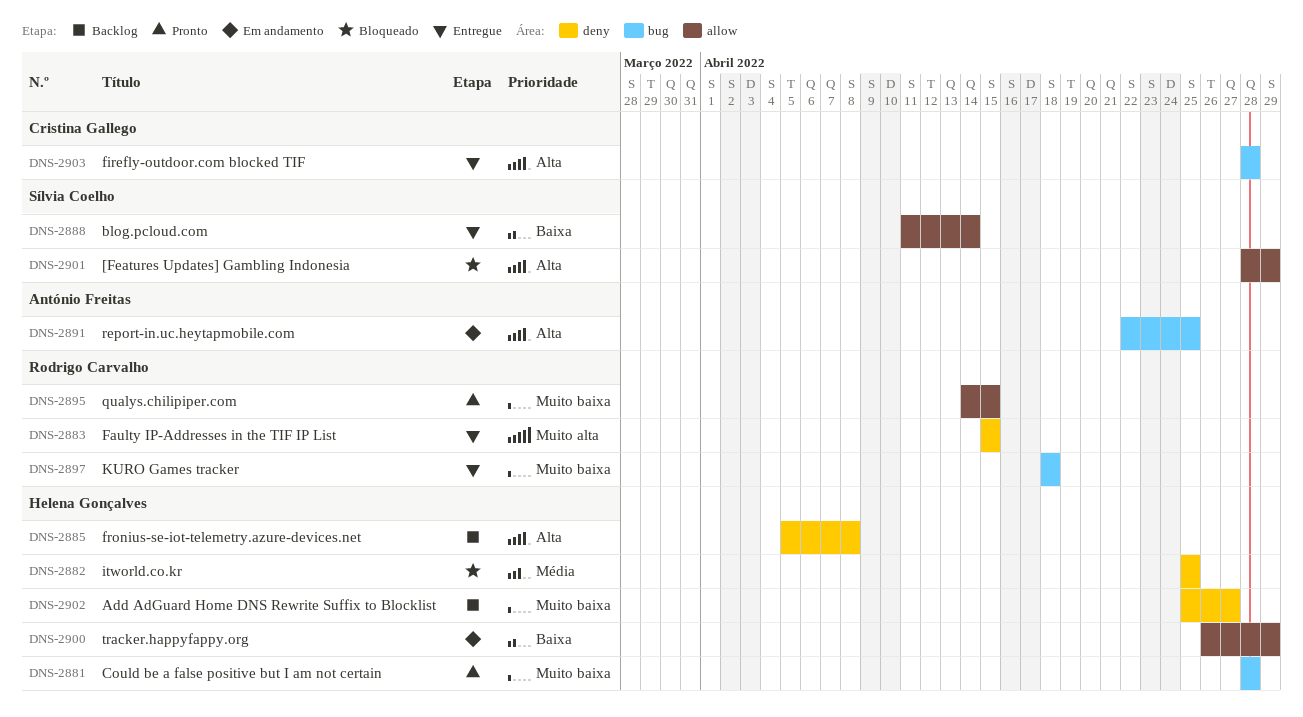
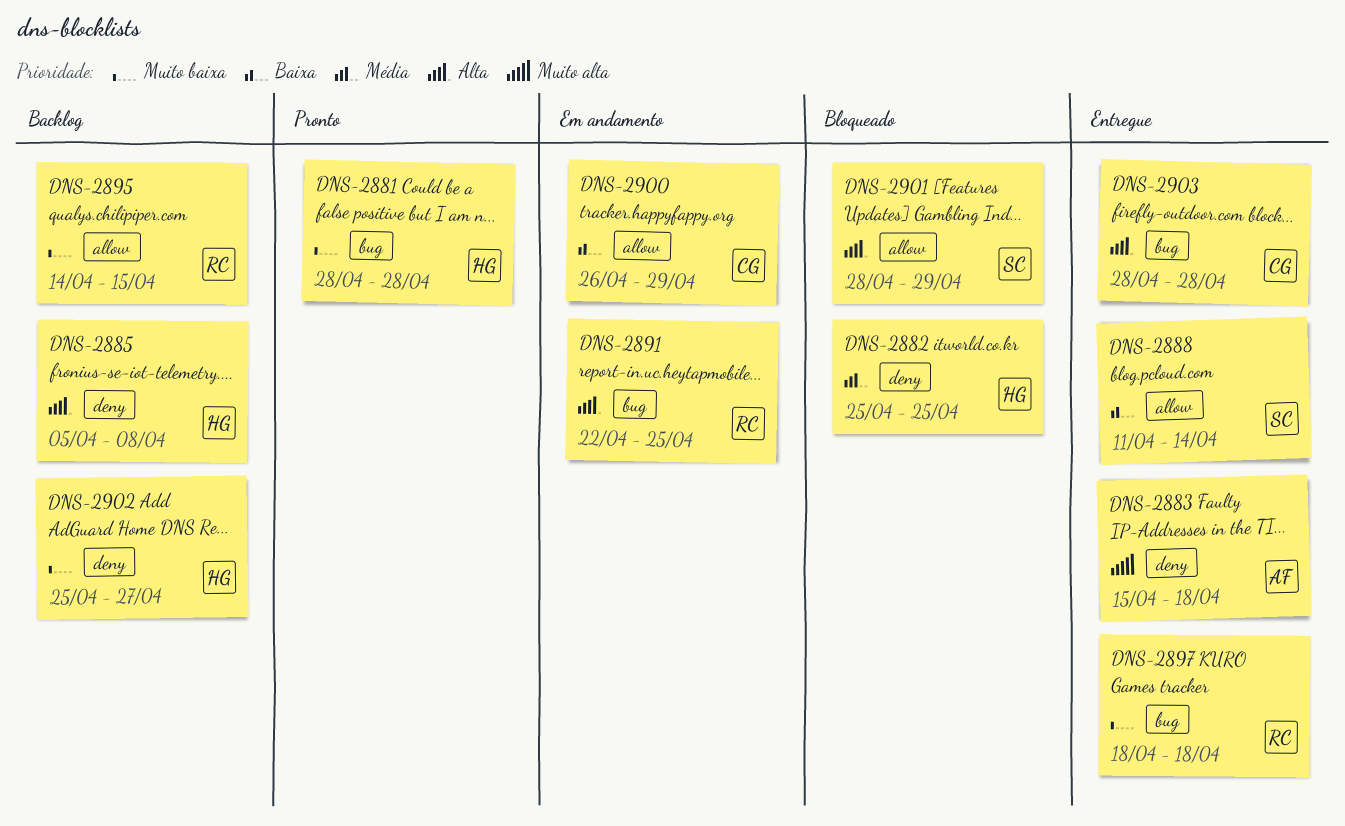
DNS-2883, owner: Rodrigo Carvalho -> António Freitas
DNS-2883, due: Apr 15 -> Apr 18
DNS-2891, owner: António Freitas -> Rodrigo Carvalho
DNS-2895, status: Pronto -> Backlog
DNS-2900, owner: Helena Gonçalves -> Cristina Gallego

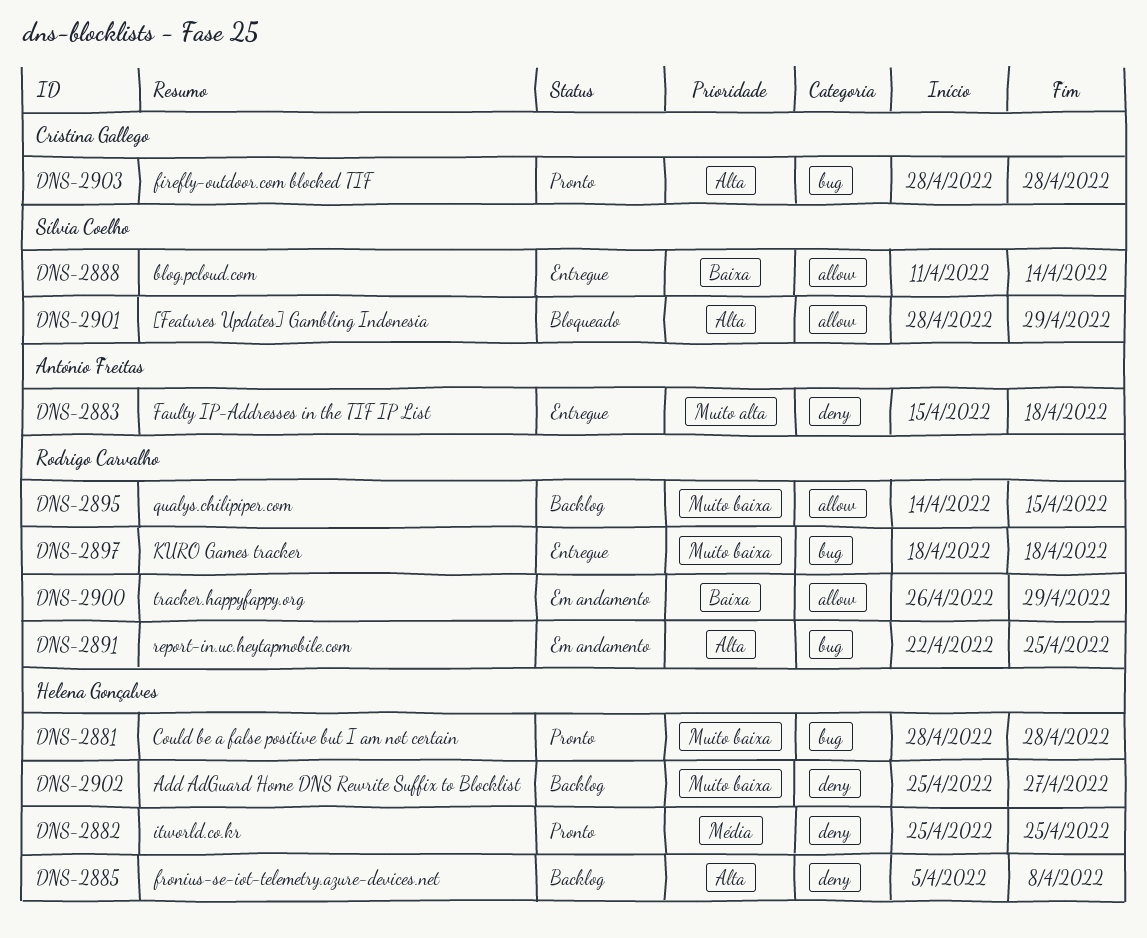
DNS-2882, status: Bloqueado -> Pronto
DNS-2900, owner: Cristina Gallego -> Rodrigo Carvalho
DNS-2903, status: Entregue -> Pronto

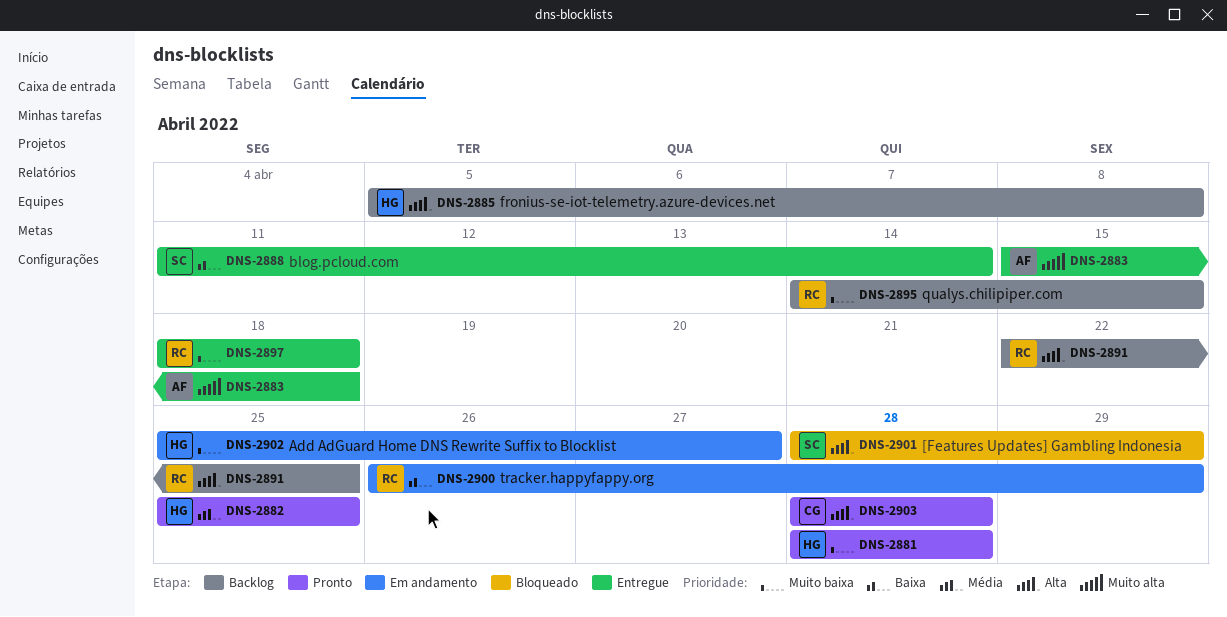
DNS-2891, status: Em andamento -> Backlog
DNS-2902, status: Backlog -> Em andamento

